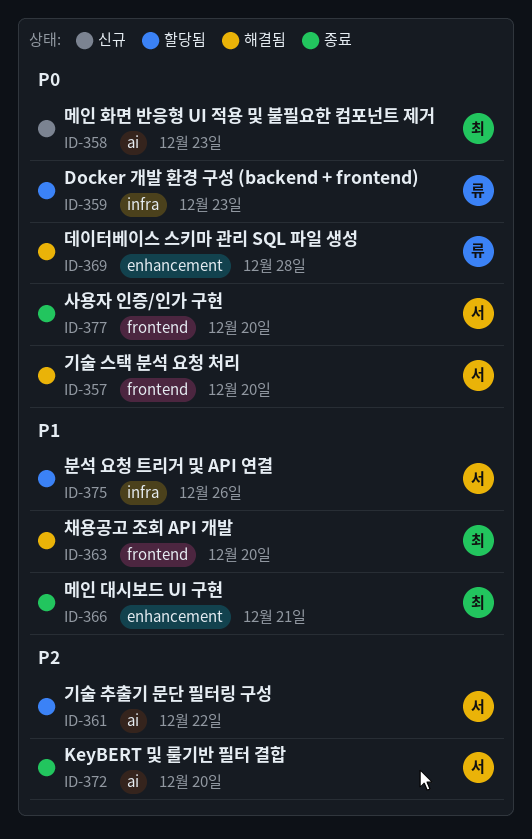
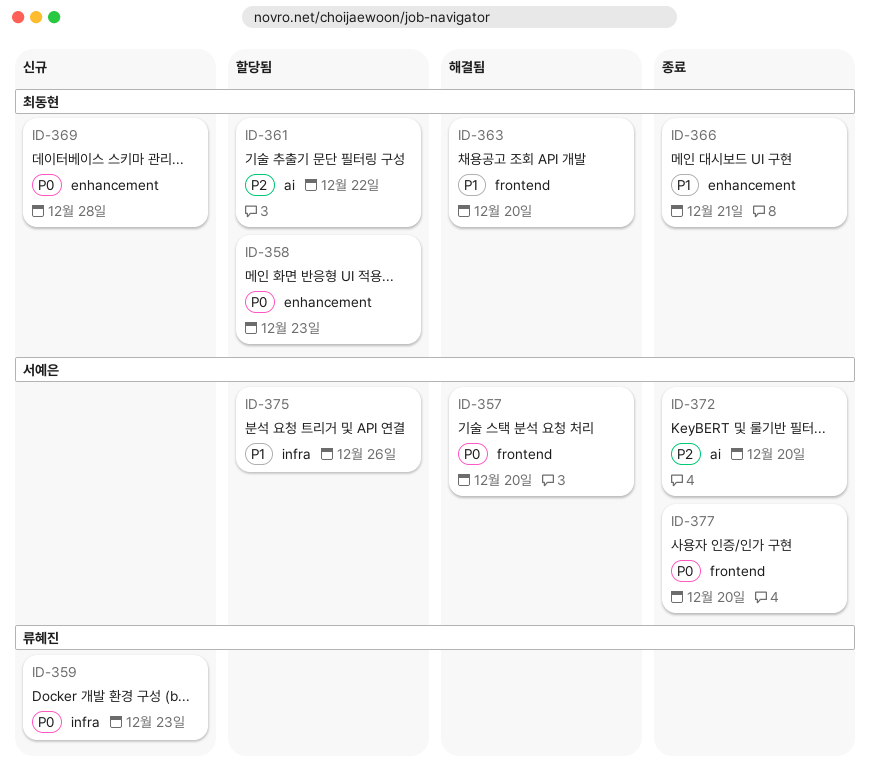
ID-358, status: 신규 -> 할당됨
ID-358, label: ai -> enhancement
ID-359, status: 할당됨 -> 신규
ID-361, owner: 서예은 -> 최동현
ID-369, status: 해결됨 -> 신규
ID-369, owner: 류혜진 -> 최동현

